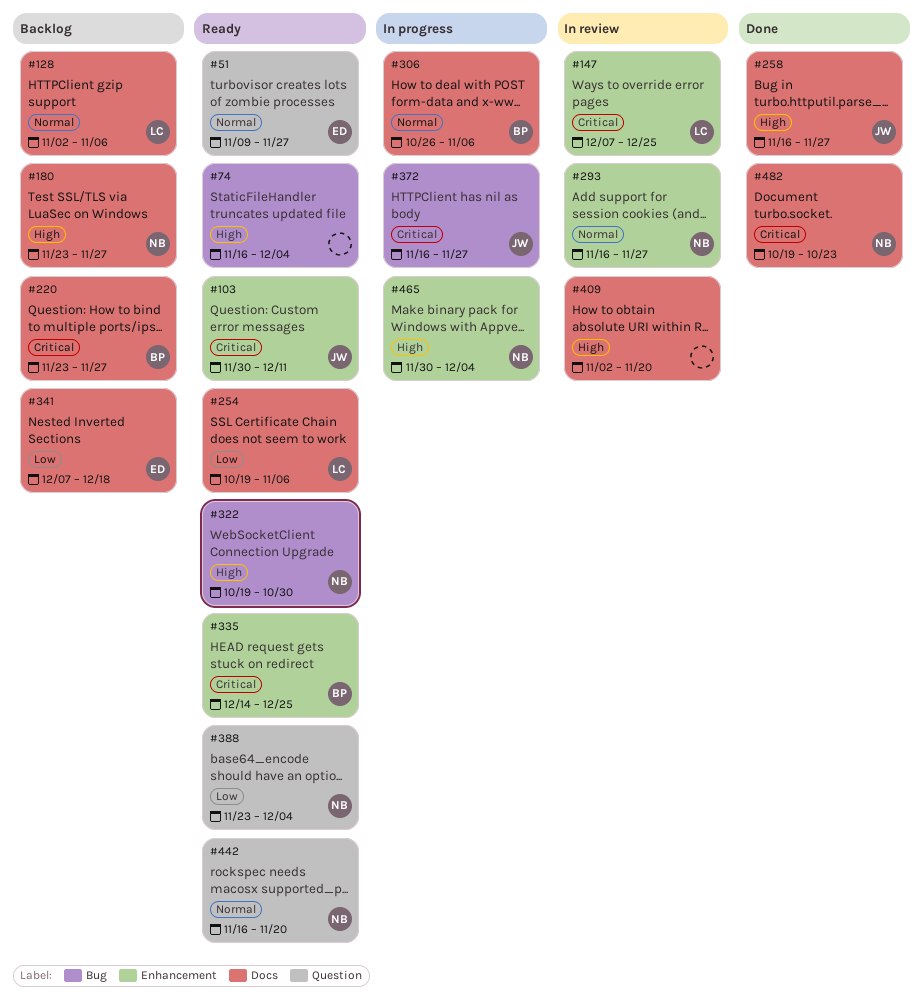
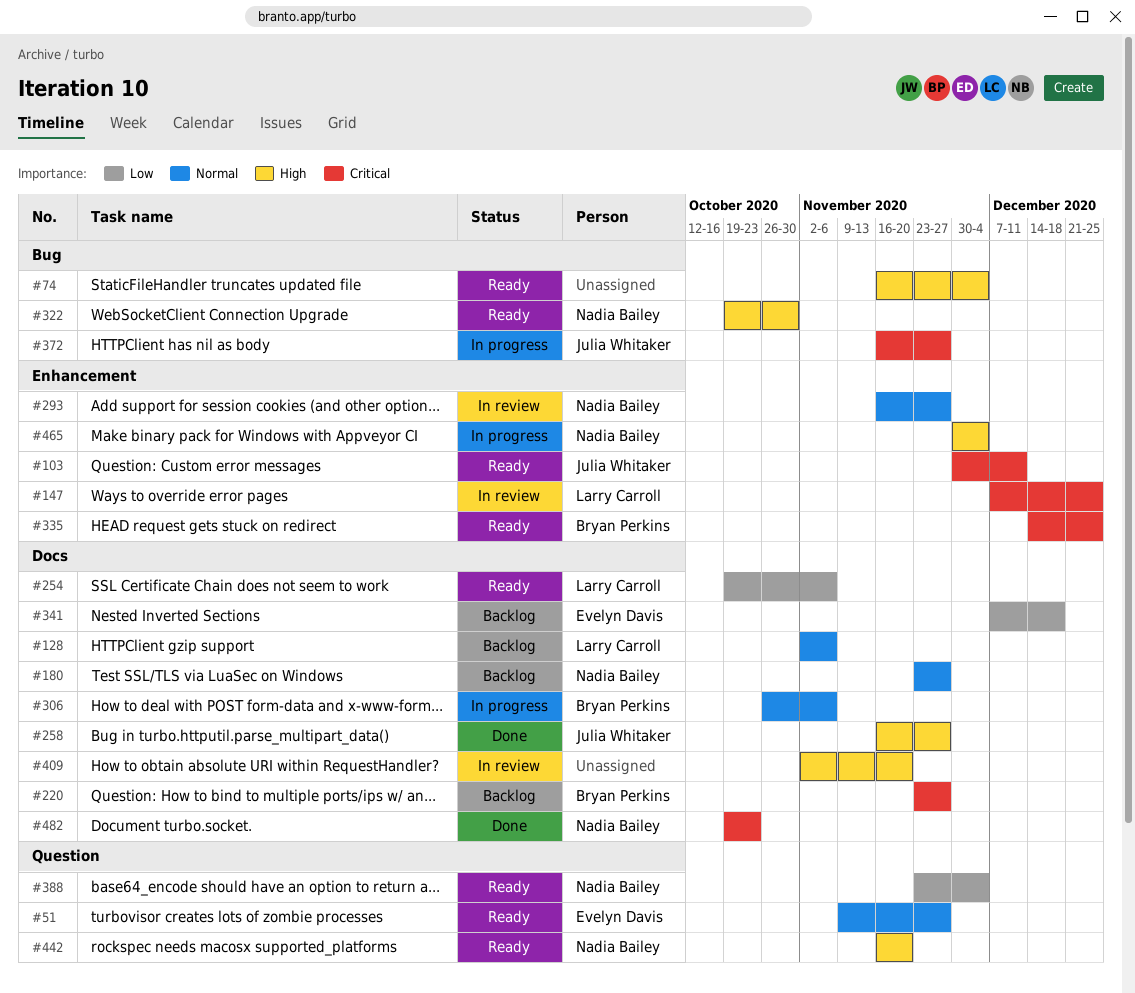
#180, priority: High -> Normal
#442, priority: Normal -> High

